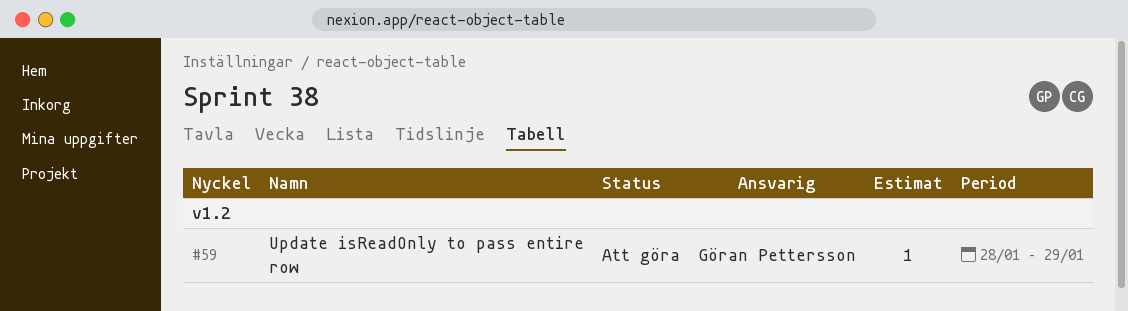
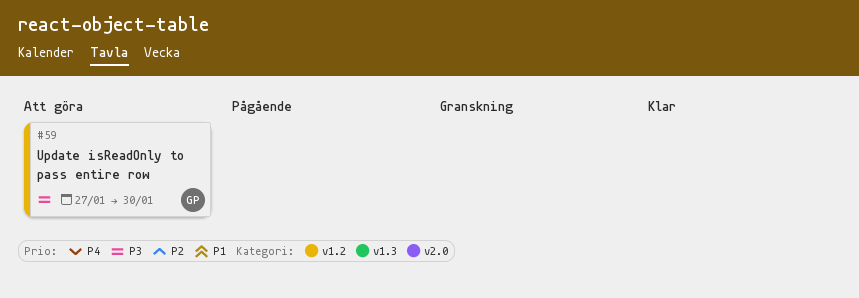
#59, start: Jan 28 -> Jan 27
#59, due: Jan 29 -> Jan 30

